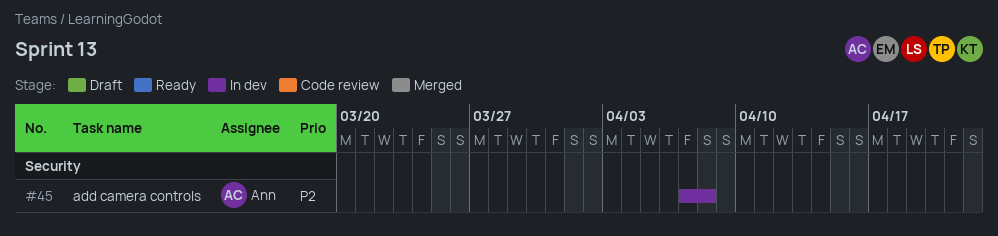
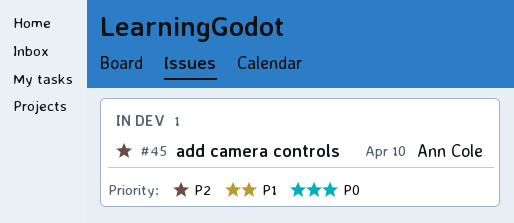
#45, due: Apr 8 -> Apr 10

